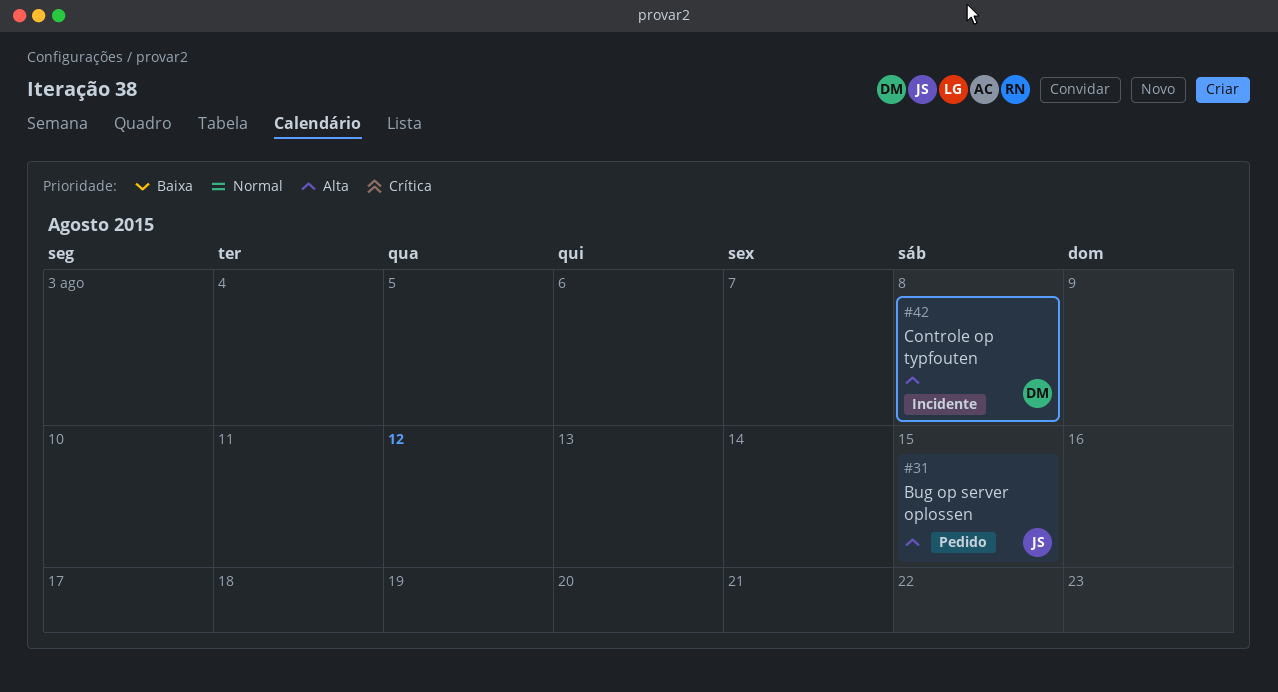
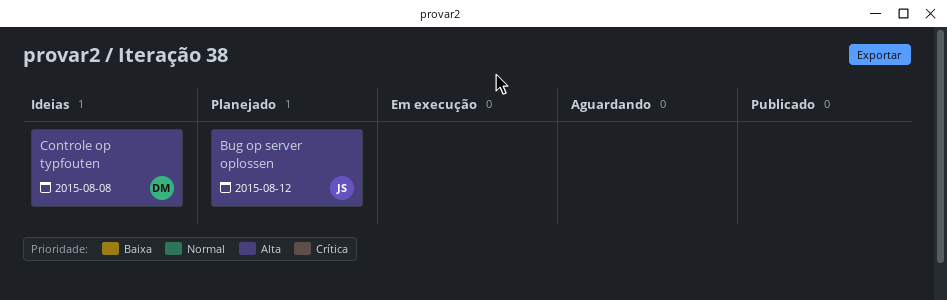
Bug op server oplossen, due: Aug 15 -> Aug 12

